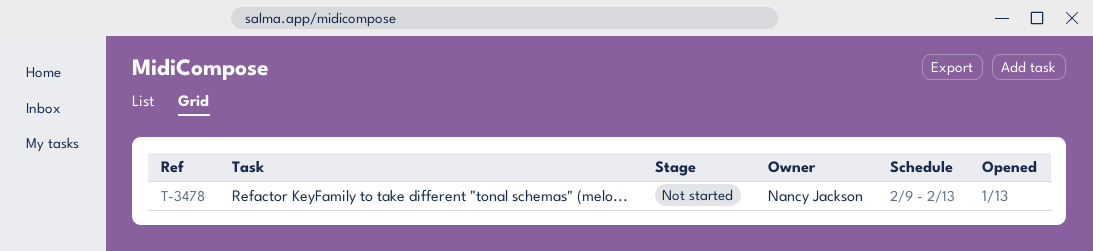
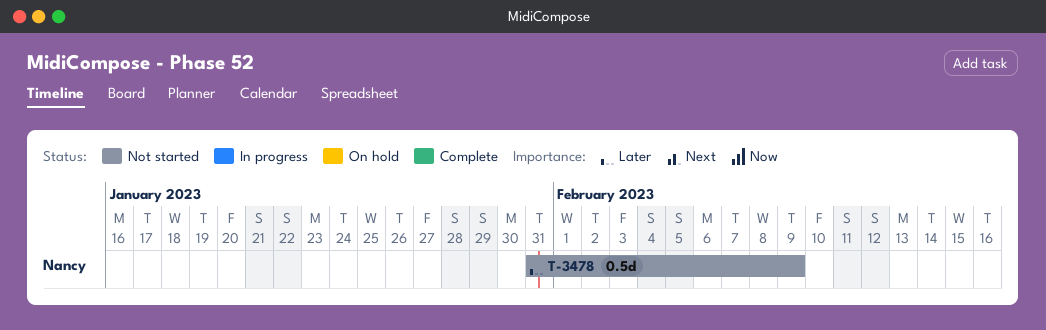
T-3478, start: Feb 9 -> Jan 31
T-3478, due: Feb 13 -> Feb 9

